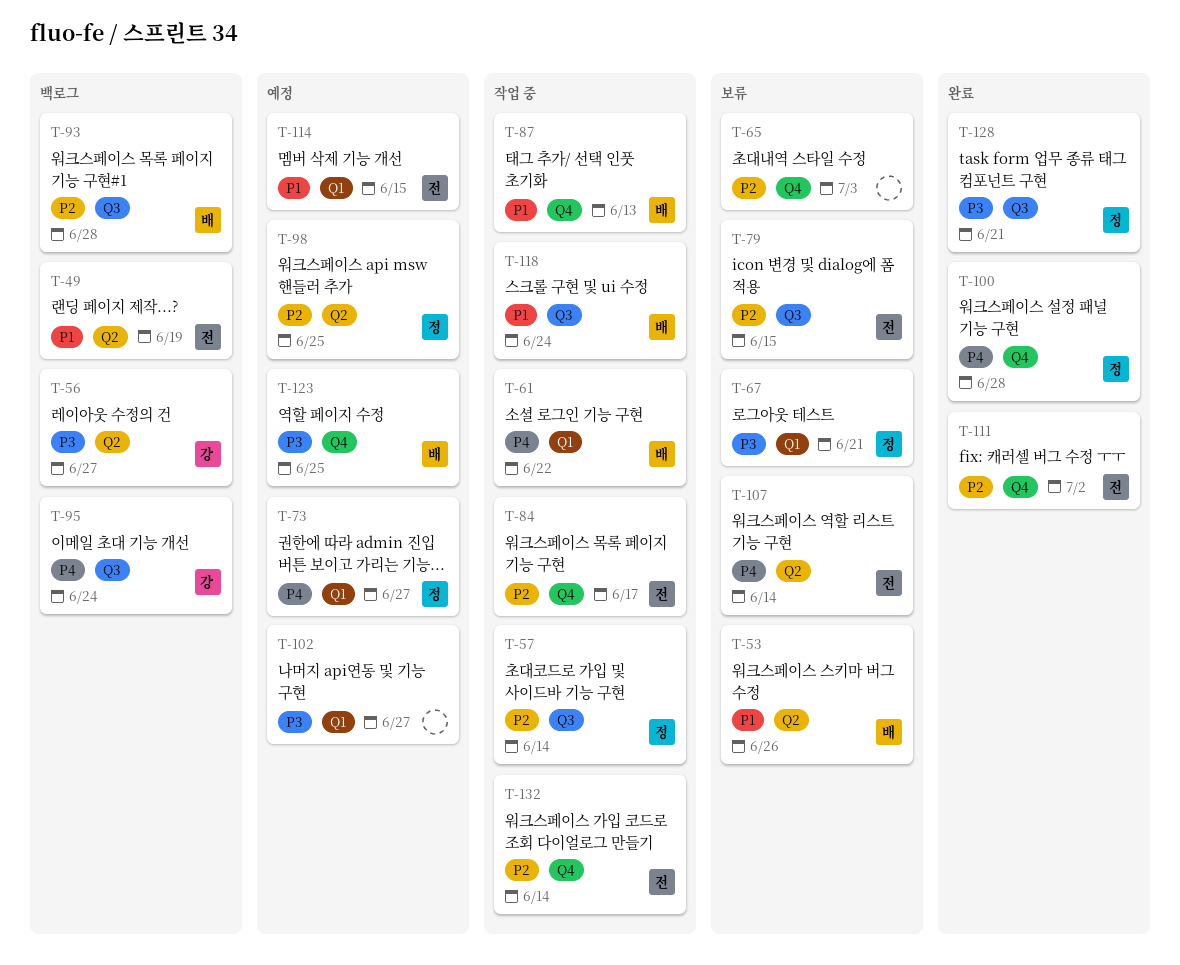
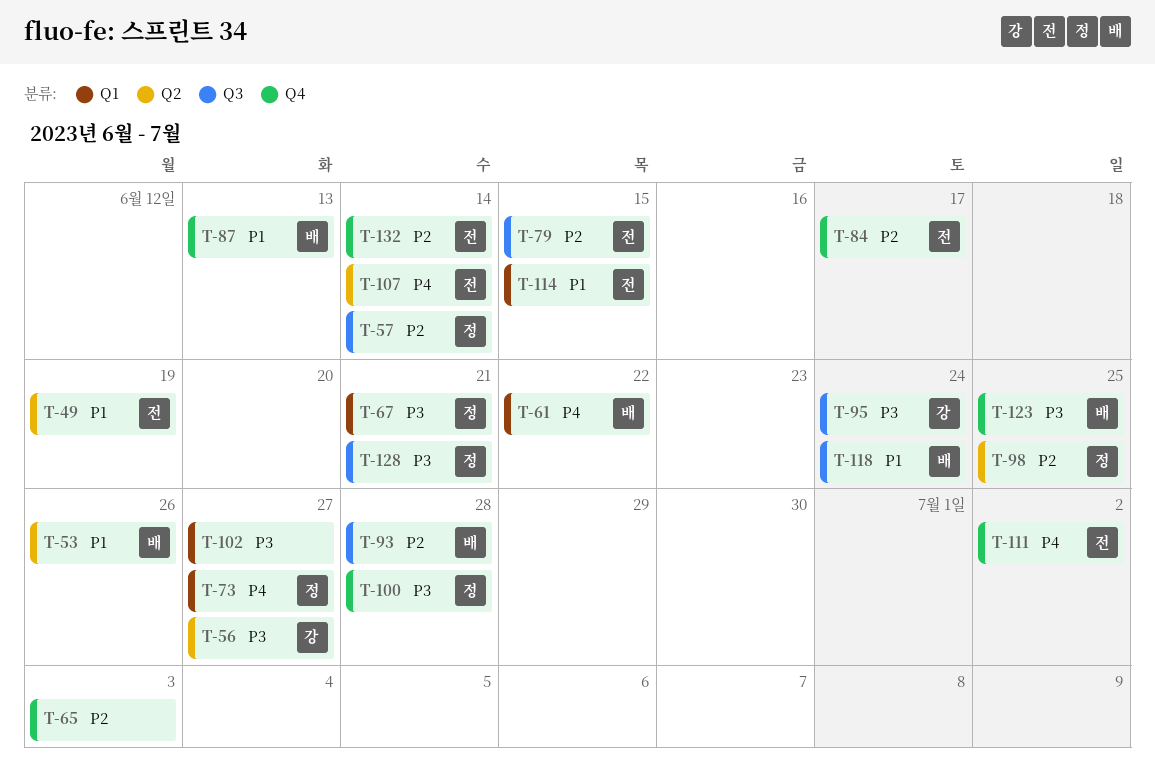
T-95, priority: P4 -> P3
T-100, priority: P4 -> P3
T-111, priority: P2 -> P4

